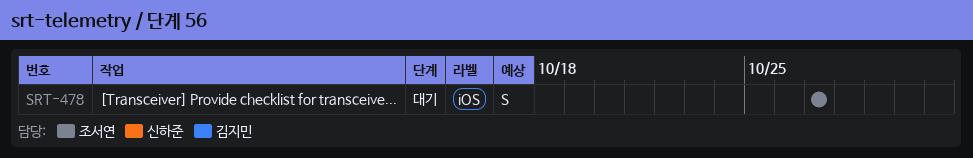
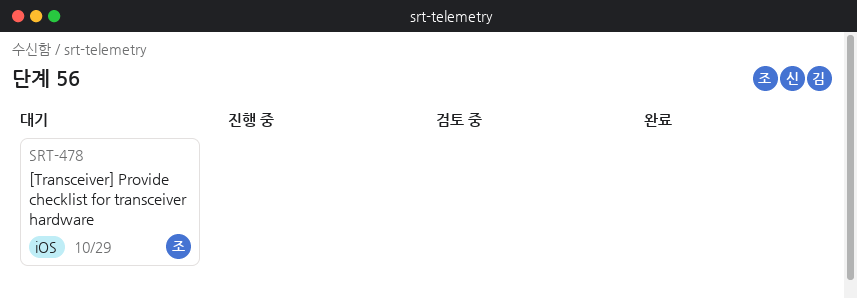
SRT-478, due: Oct 27 -> Oct 29

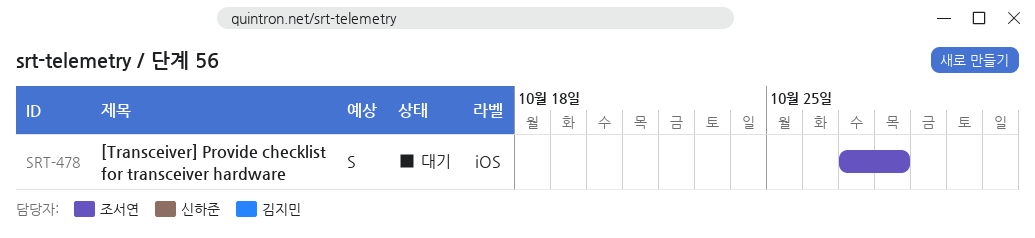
SRT-478, due: Oct 29 -> Oct 28

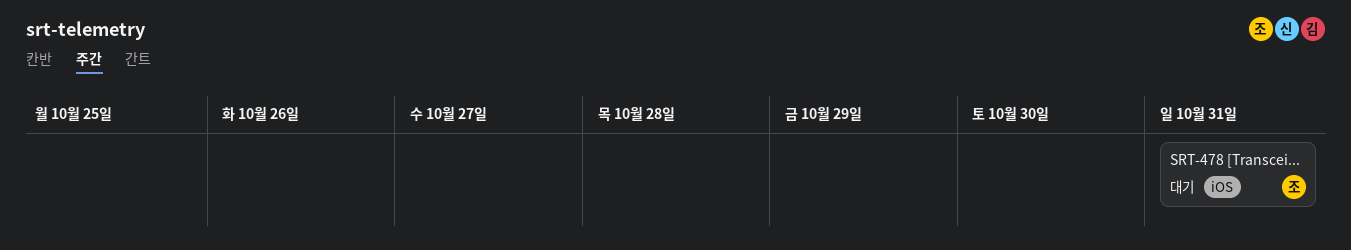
SRT-478, due: Oct 28 -> Oct 31

